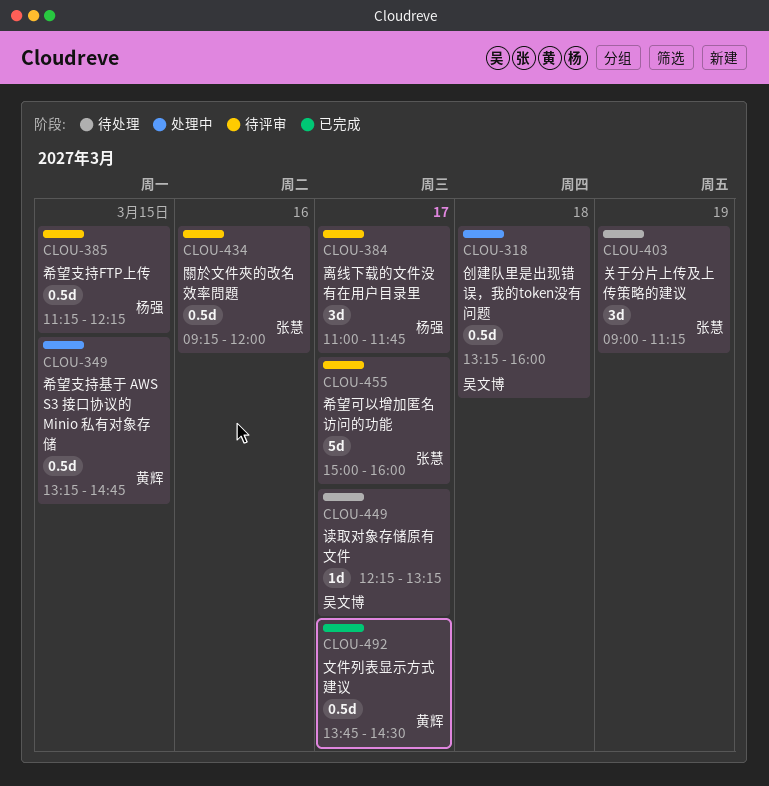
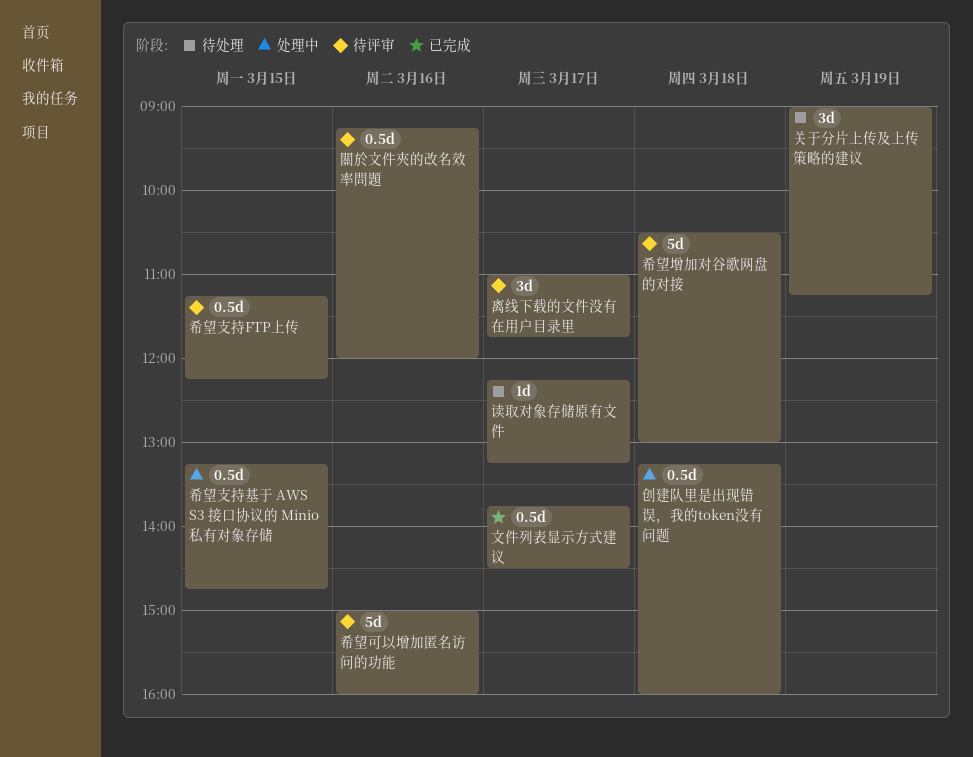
希望可以增加匿名访问的功能, day: Mar 17 -> Mar 16
希望增加对谷歌网盘的对接: none -> present

